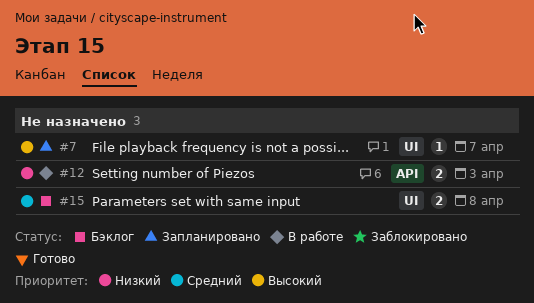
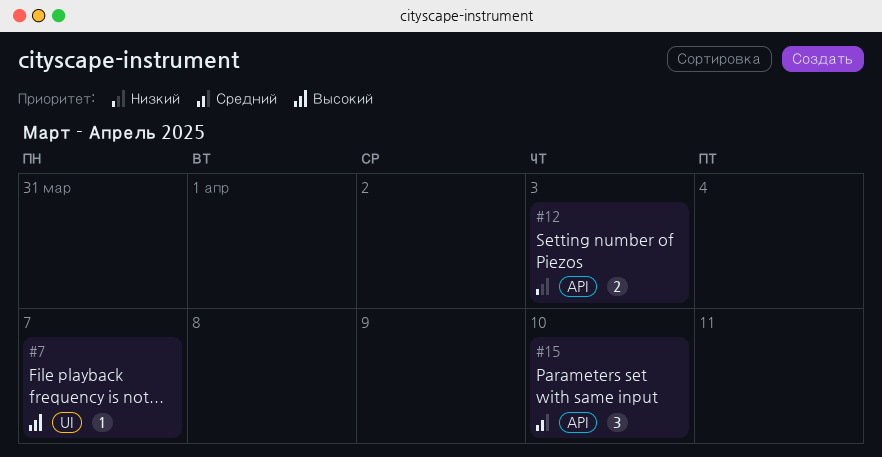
#15, label: UI -> API
#15, estimate: 2 -> 3
#15, due: Apr 8 -> Apr 10

